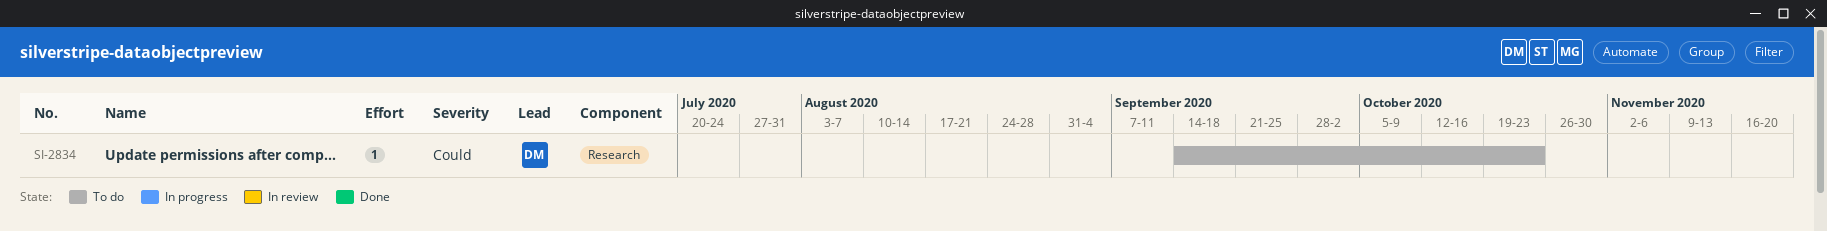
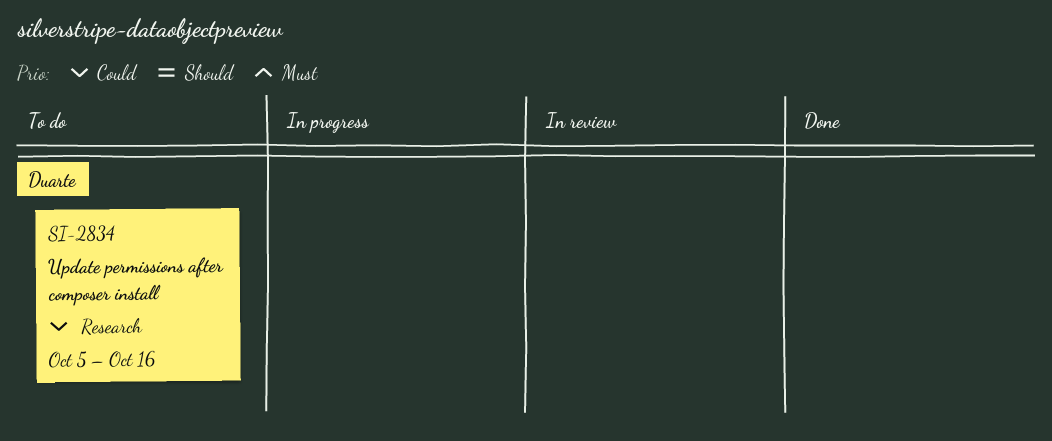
SI-2834, start: Sep 14 -> Oct 5
SI-2834, due: Oct 23 -> Oct 16

